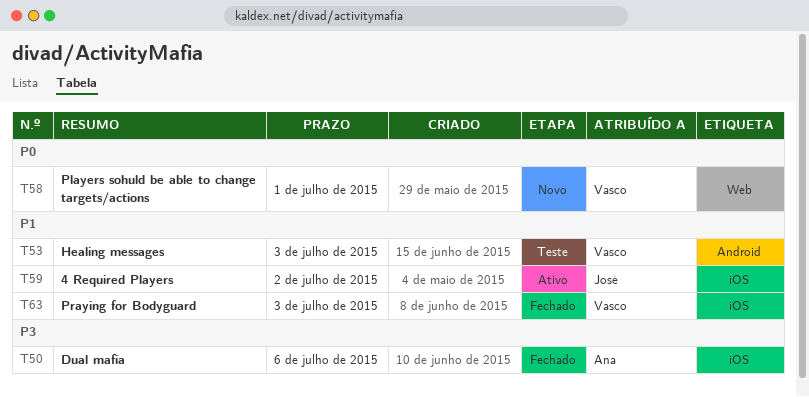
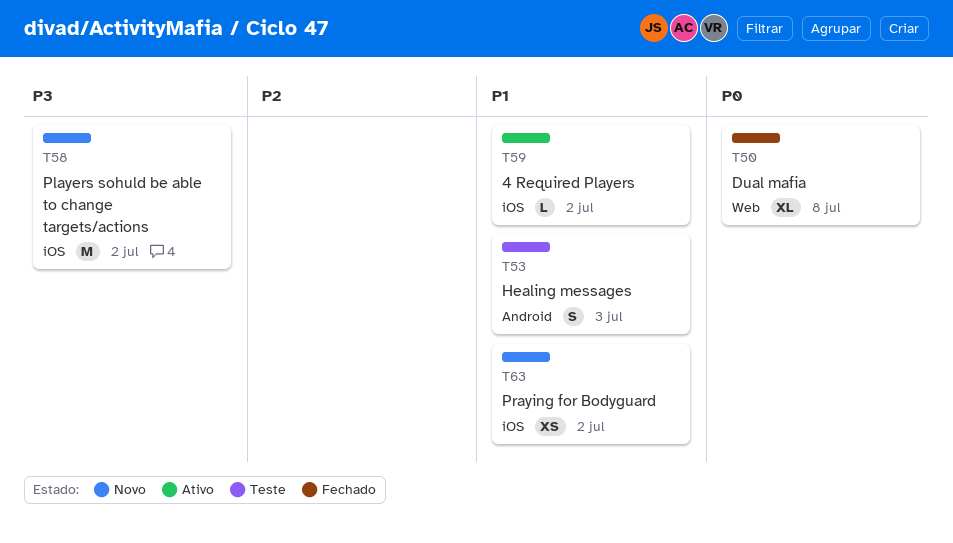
T50, priority: P3 -> P0
T50, label: iOS -> Web
T50, due: Jul 6 -> Jul 8
T58, priority: P0 -> P3
T58, label: Web -> iOS
T58, due: Jul 1 -> Jul 2
T63, status: Fechado -> Novo
T63, due: Jul 3 -> Jul 2

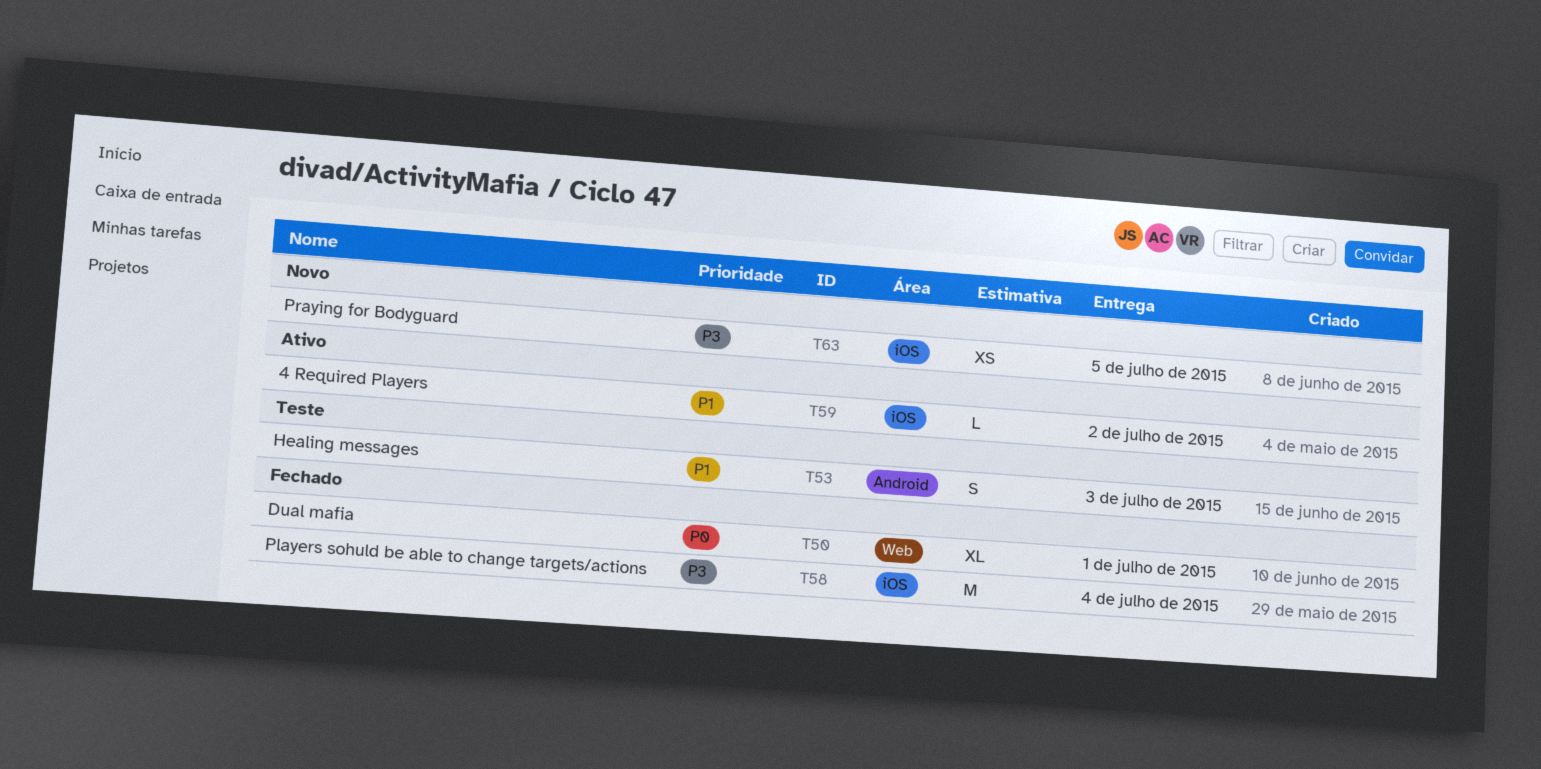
T50, due: Jul 8 -> Jul 1
T58, status: Novo -> Fechado
T58, due: Jul 2 -> Jul 4
T63, priority: P1 -> P3
T63, due: Jul 2 -> Jul 5

